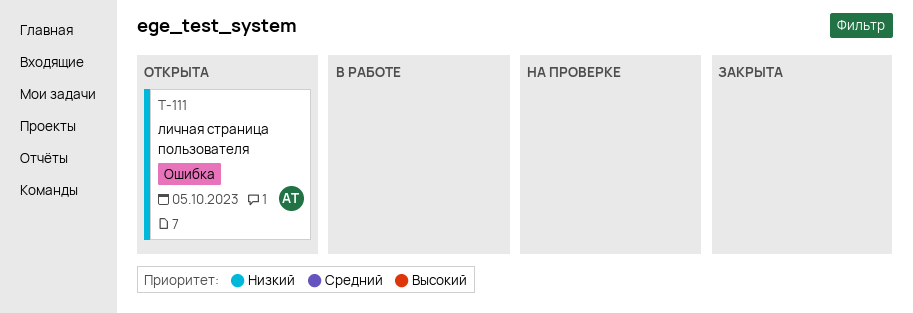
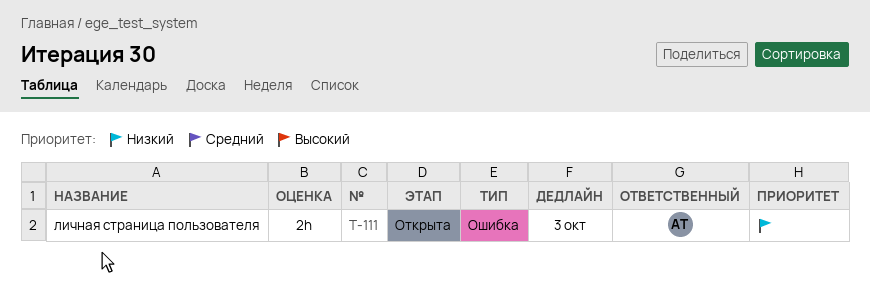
T-111, due: Oct 5 -> Oct 3

